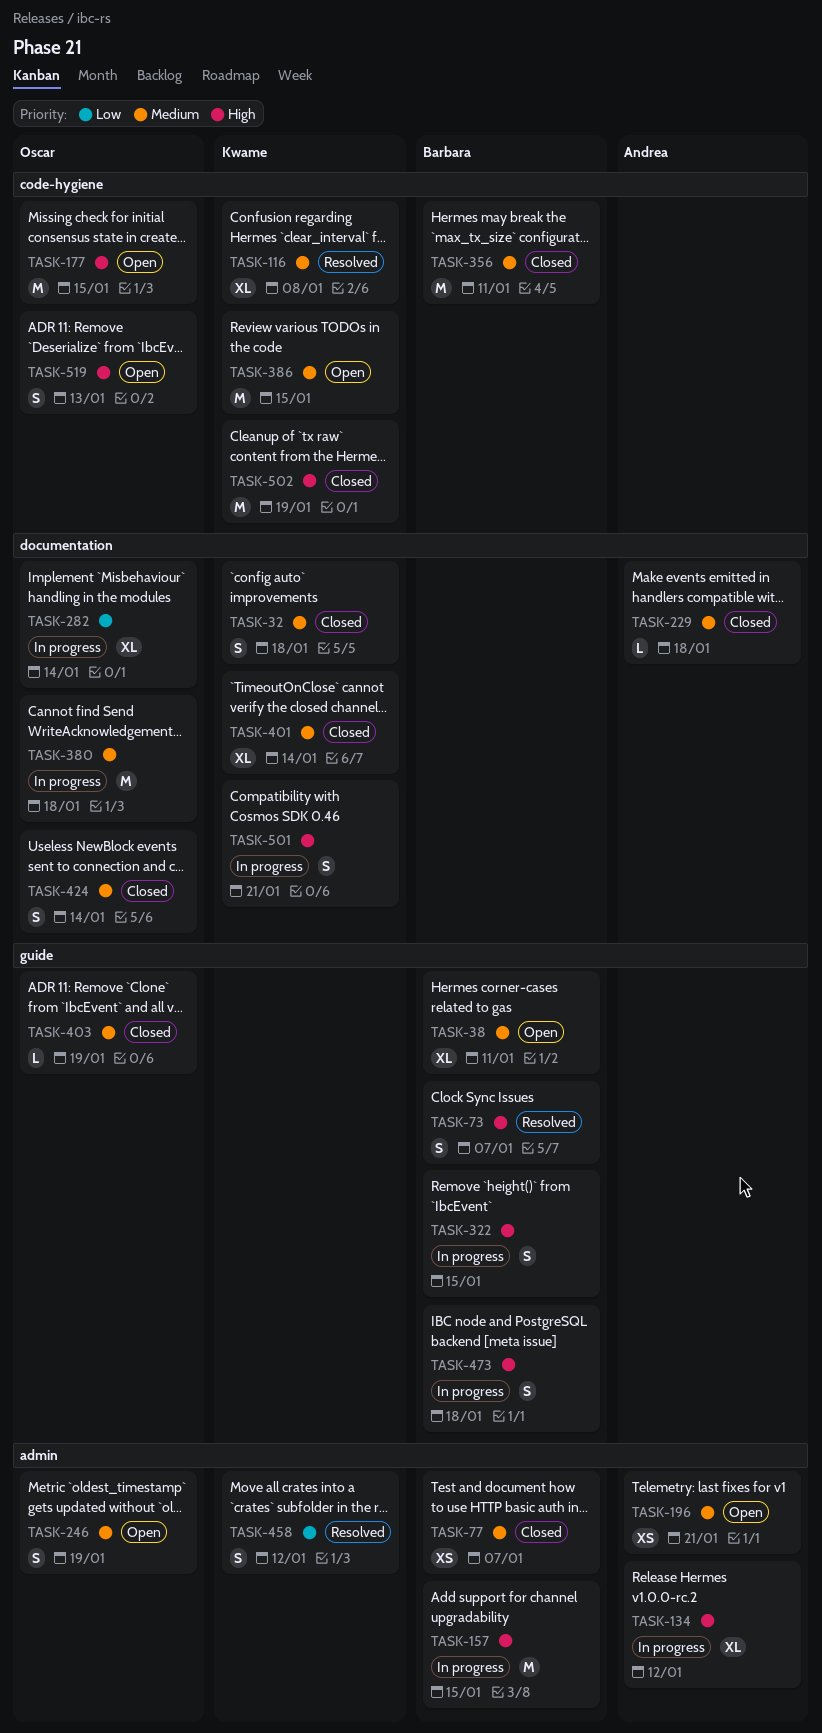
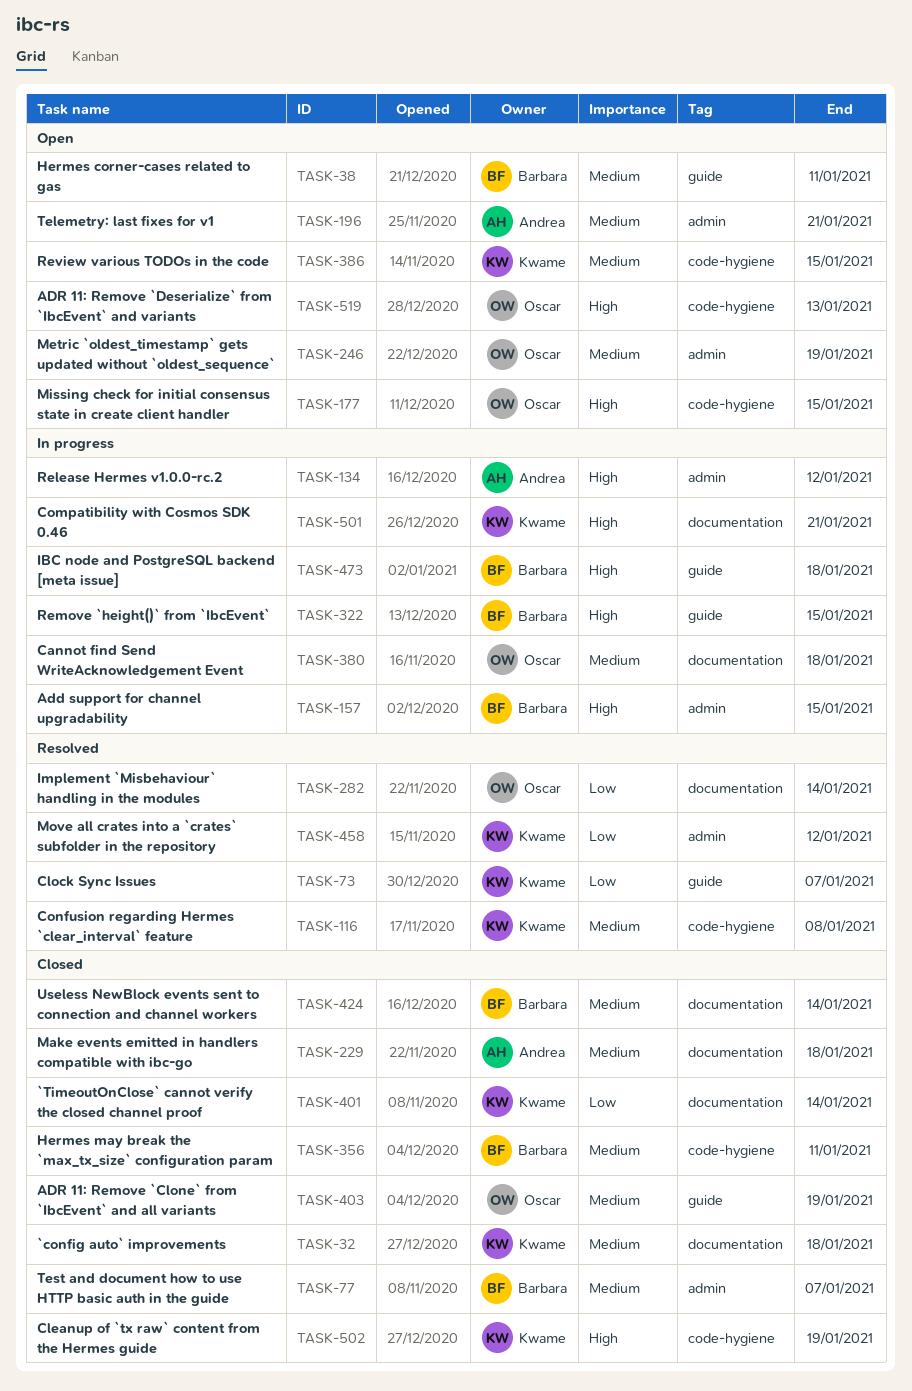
TASK-73, owner: Barbara -> Kwame
TASK-73, priority: High -> Low
TASK-282, status: In progress -> Resolved
TASK-401, priority: Medium -> Low
TASK-424, owner: Oscar -> Barbara

